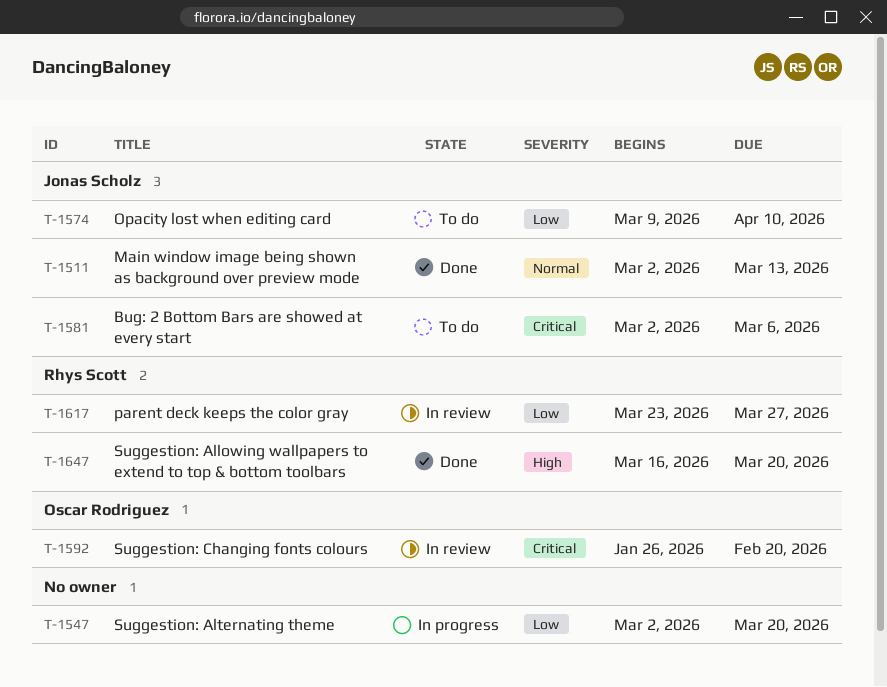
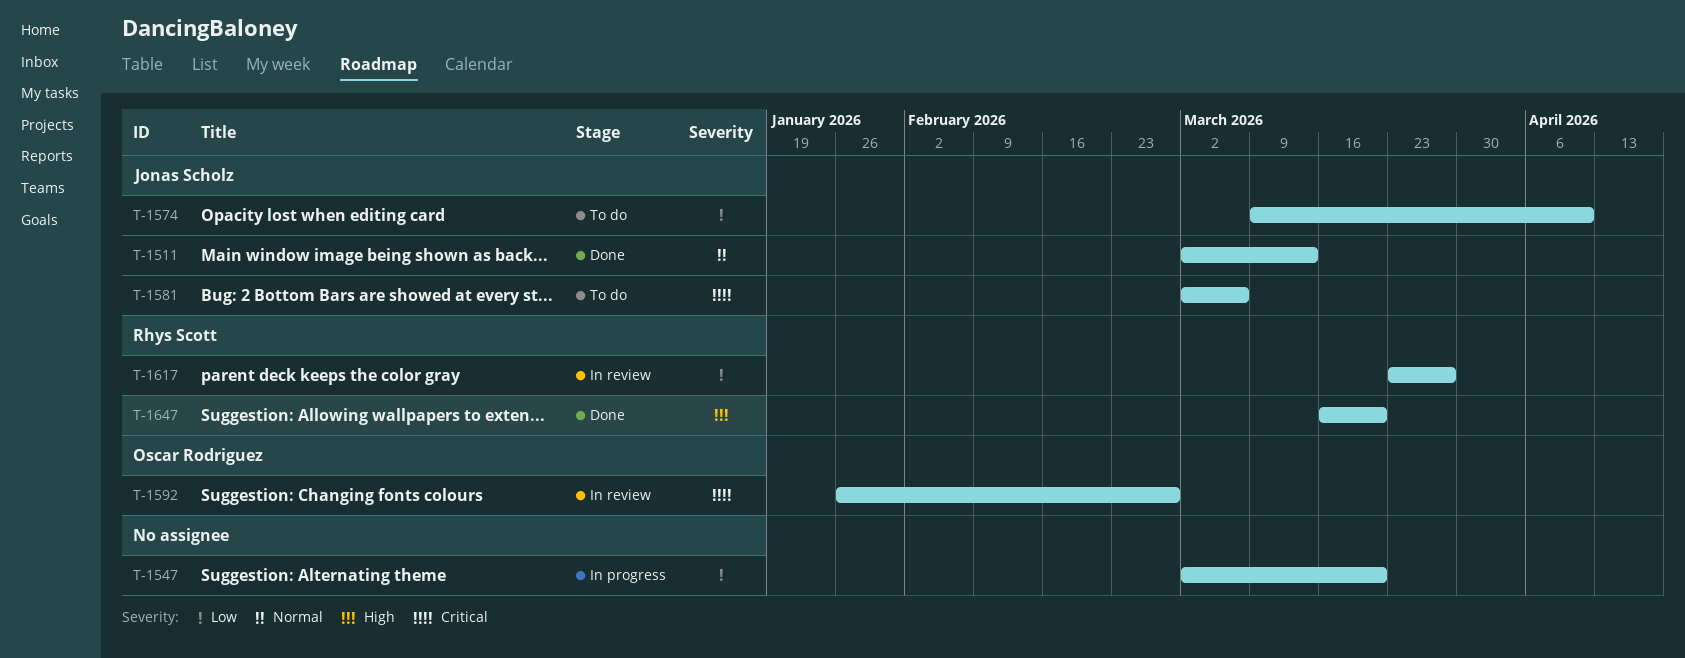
T-1592, due: Feb 20 -> Feb 27

